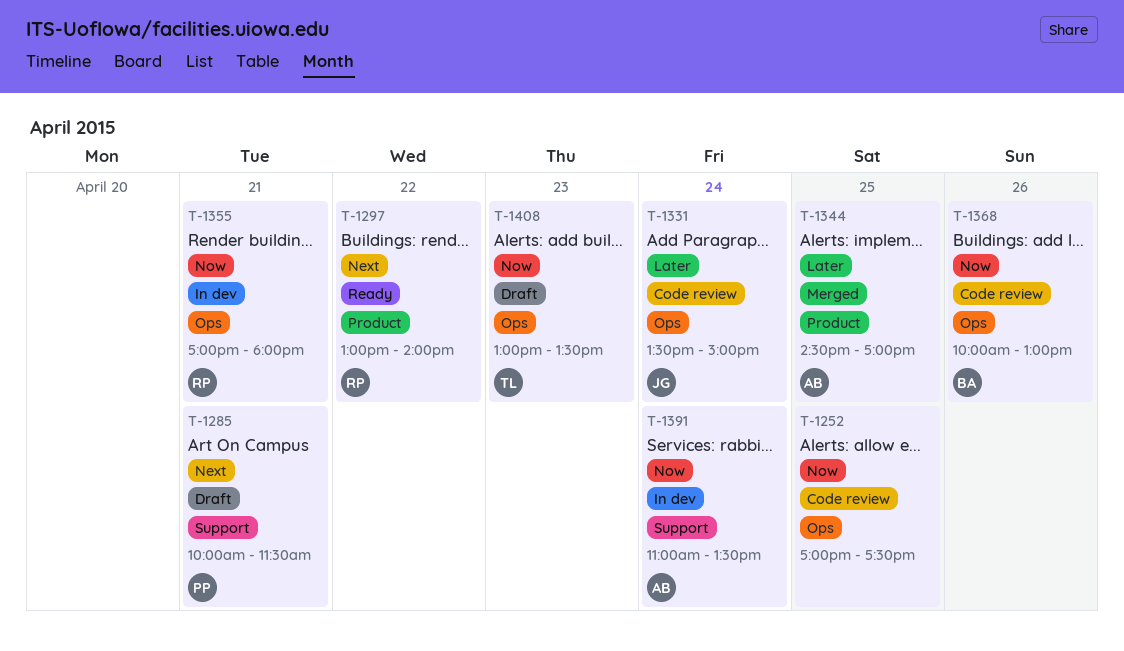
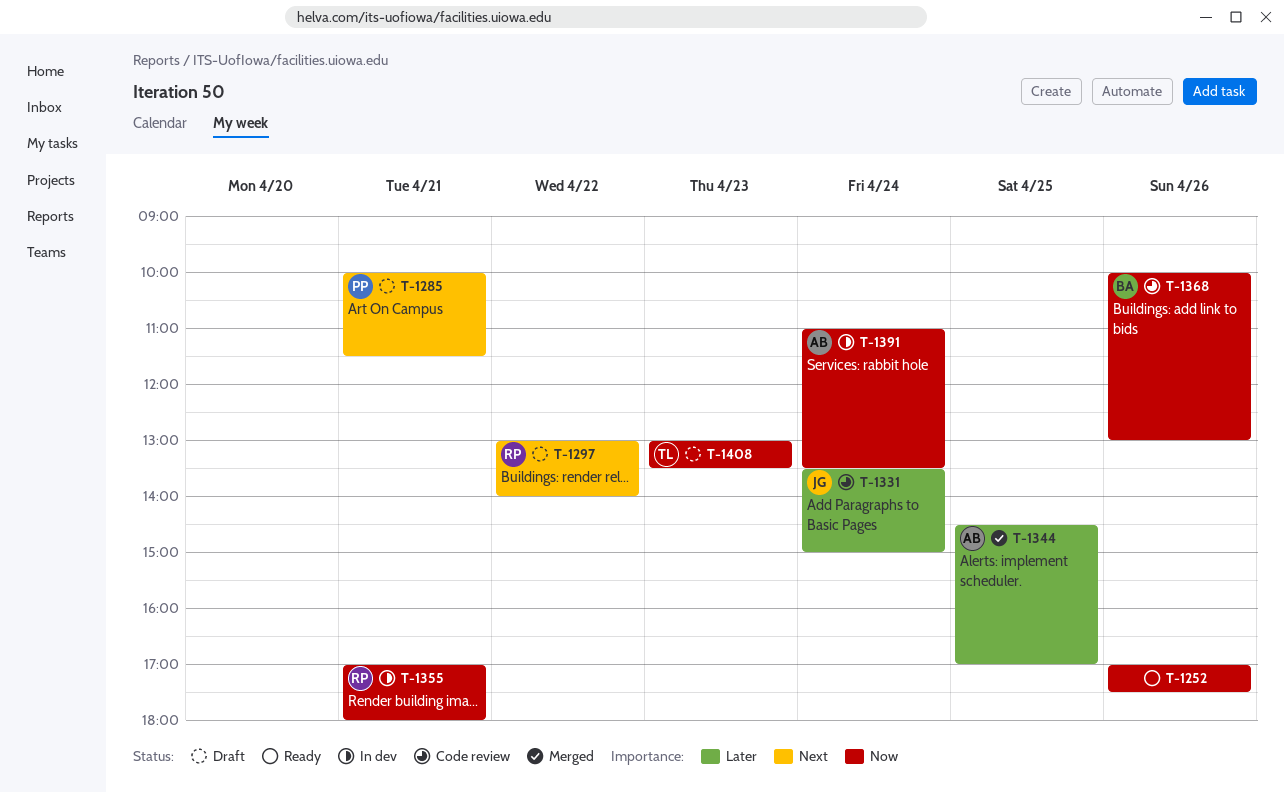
T-1252, status: Code review -> Ready
T-1252, day: Apr 25 -> Apr 26
T-1297, status: Ready -> Draft

